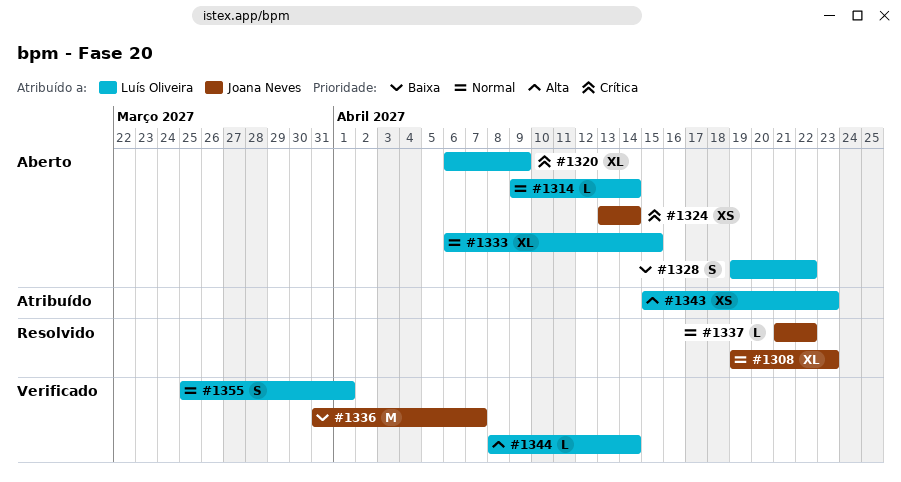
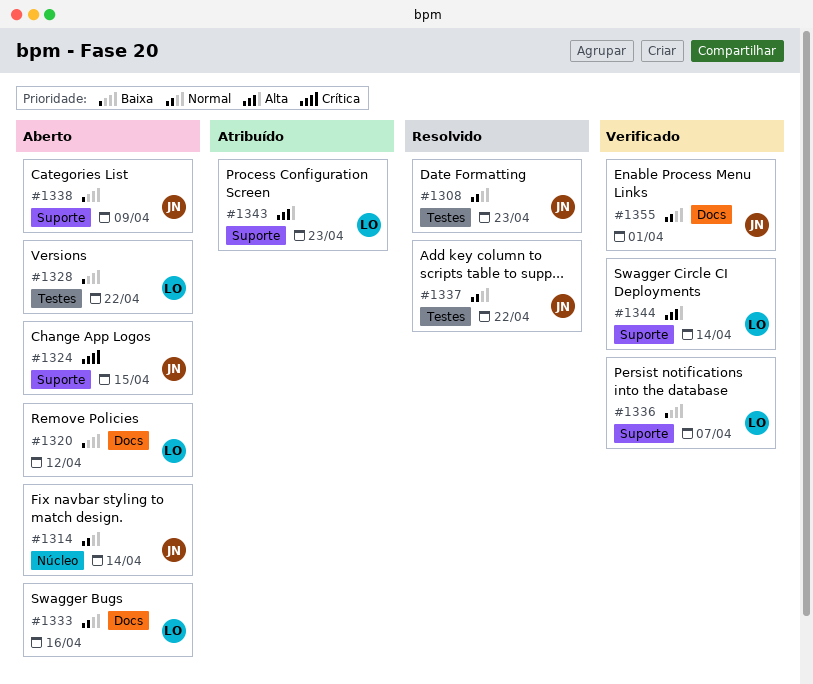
#1314, owner: Luís Oliveira -> Joana Neves
#1320, priority: Crítica -> Baixa
#1320, due: Apr 9 -> Apr 12
#1324, due: Apr 14 -> Apr 15
#1333, due: Apr 15 -> Apr 16
#1336, owner: Joana Neves -> Luís Oliveira
#1338: none -> present
#1355, owner: Luís Oliveira -> Joana Neves

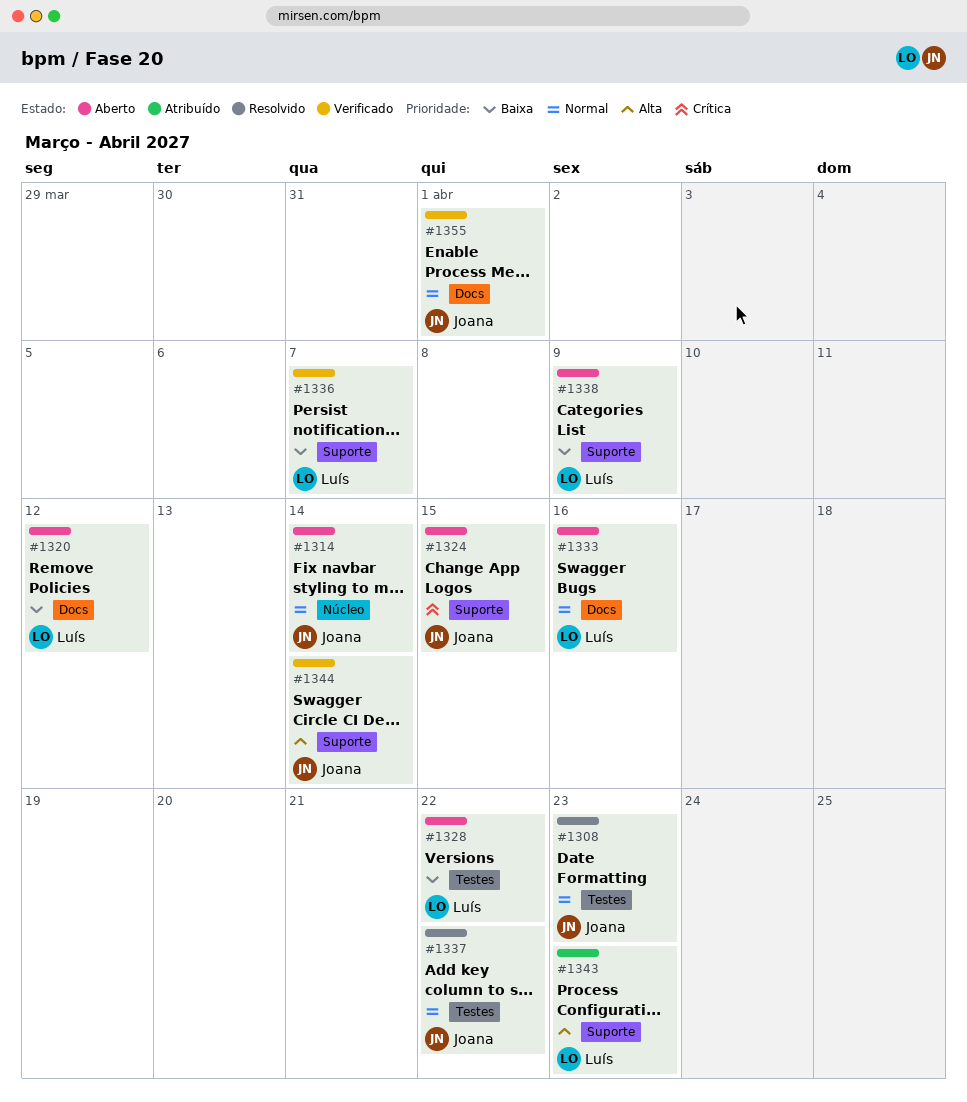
#1338, owner: Joana -> Luís
#1344, owner: Luís -> Joana

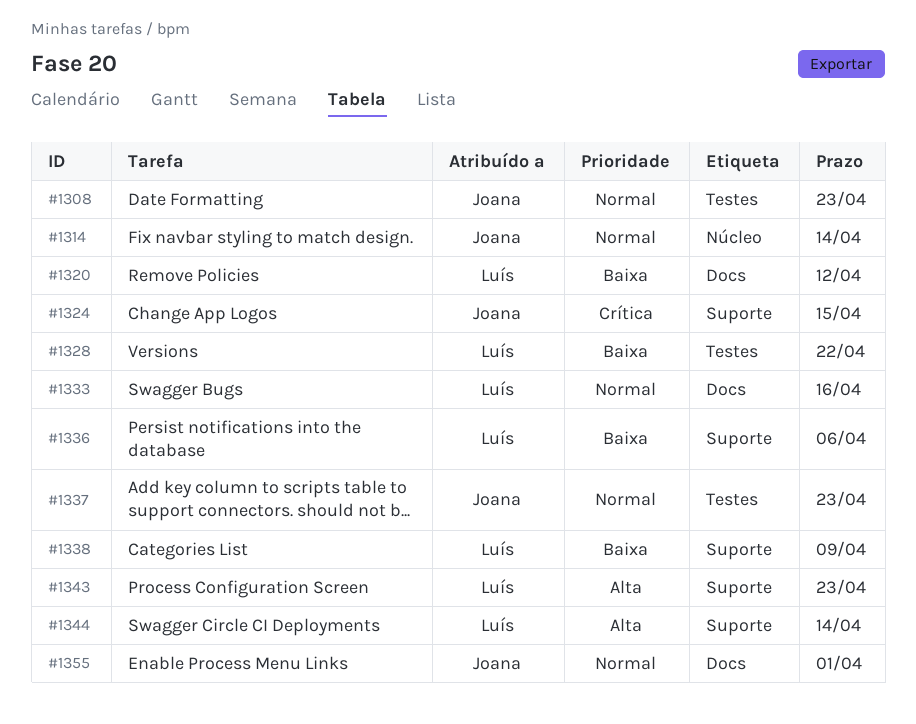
#1336, due: Apr 7 -> Apr 6
#1337, due: Apr 22 -> Apr 23
#1344, owner: Joana -> Luís

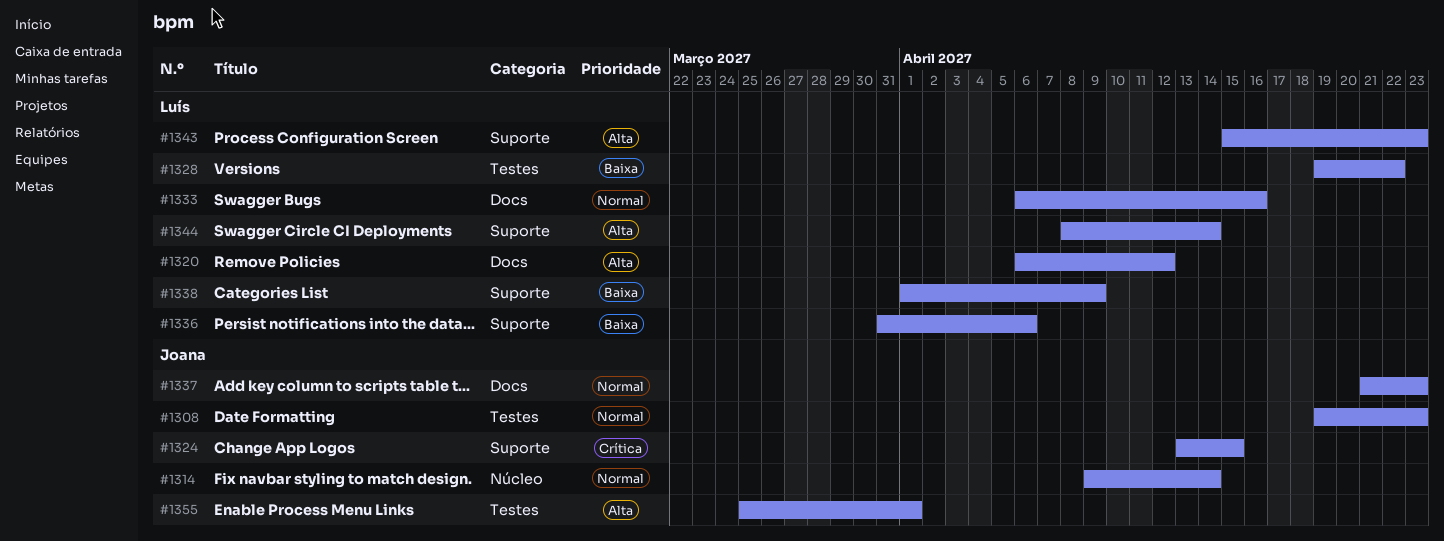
#1320, priority: Baixa -> Alta
#1337, label: Testes -> Docs
#1355, priority: Normal -> Alta
#1355, label: Docs -> Testes

